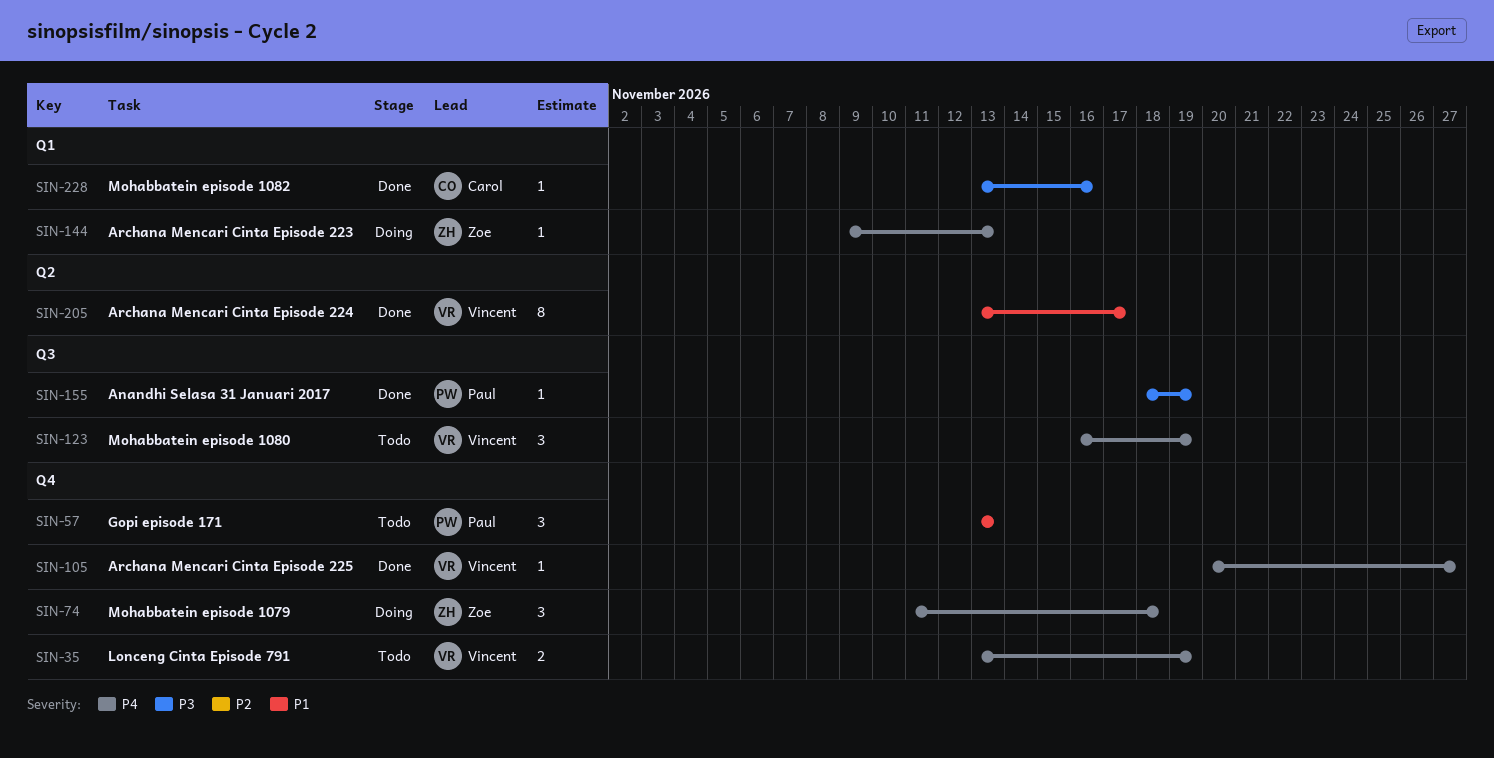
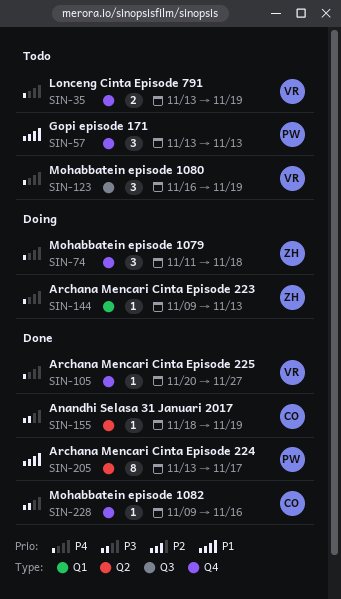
SIN-155, owner: Paul -> Carol
SIN-155, label: Q3 -> Q2
SIN-205, owner: Vincent -> Paul
SIN-228, label: Q1 -> Q4
SIN-228, start: Nov 13 -> Nov 9

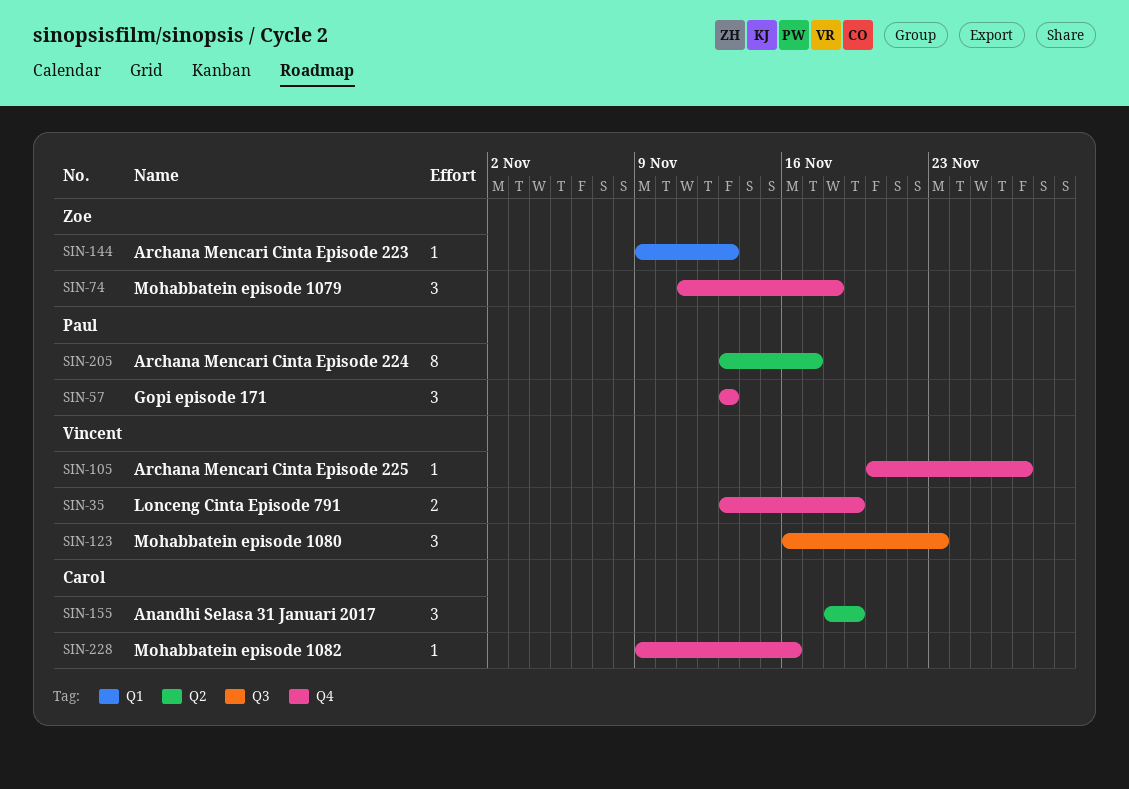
SIN-123, due: Nov 19 -> Nov 23
SIN-155, estimate: 1 -> 3

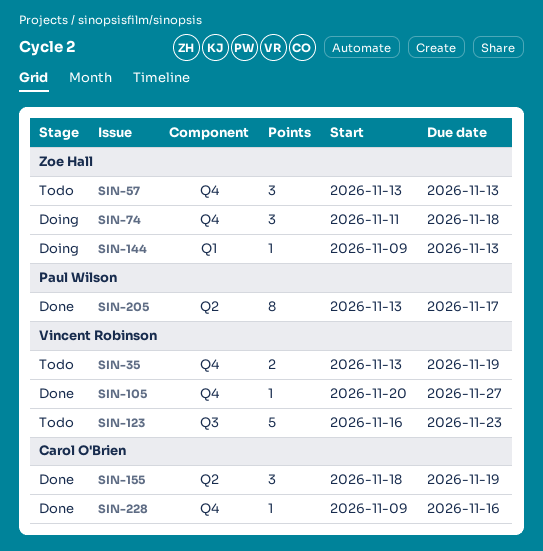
SIN-57, owner: Paul Wilson -> Zoe Hall
SIN-123, estimate: 3 -> 5

